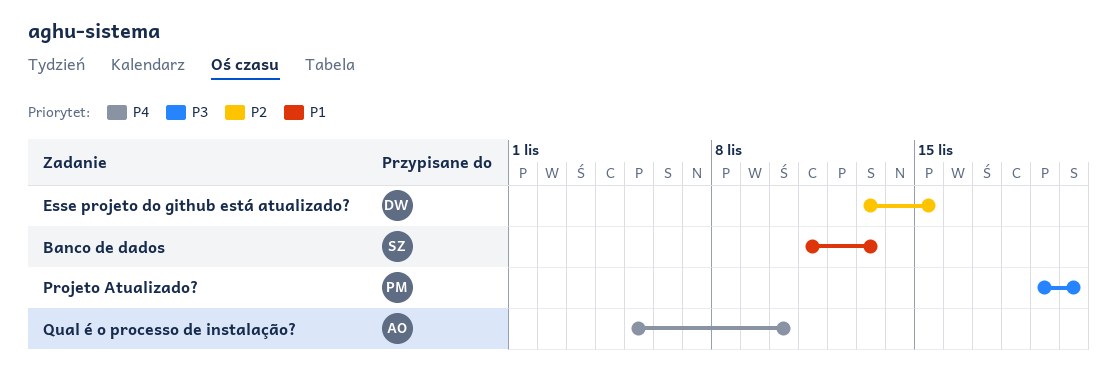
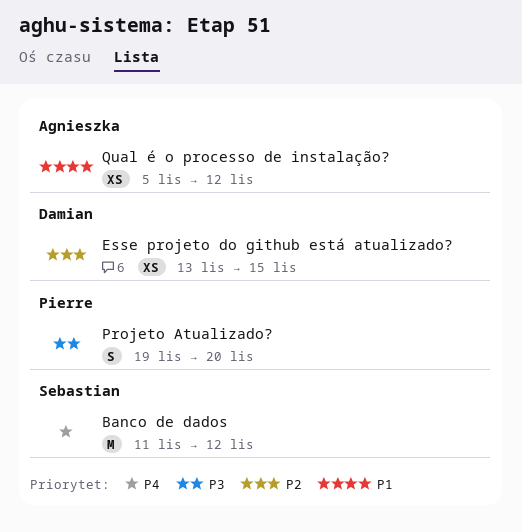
Banco de dados, priority: P1 -> P4
Banco de dados, due: Nov 13 -> Nov 12
Qual é o processo de instalação?, priority: P4 -> P1
Qual é o processo de instalação?, due: Nov 10 -> Nov 12

